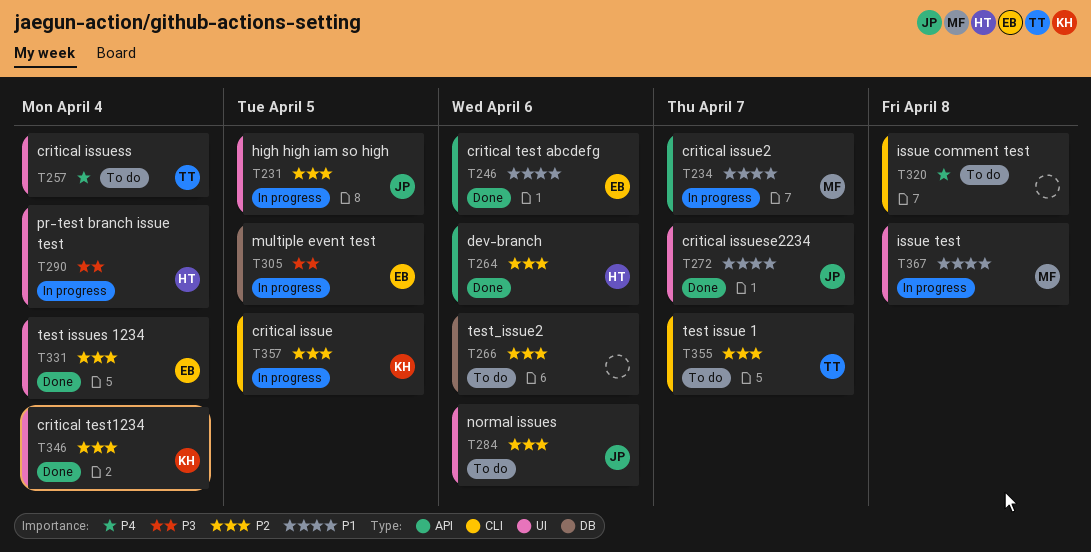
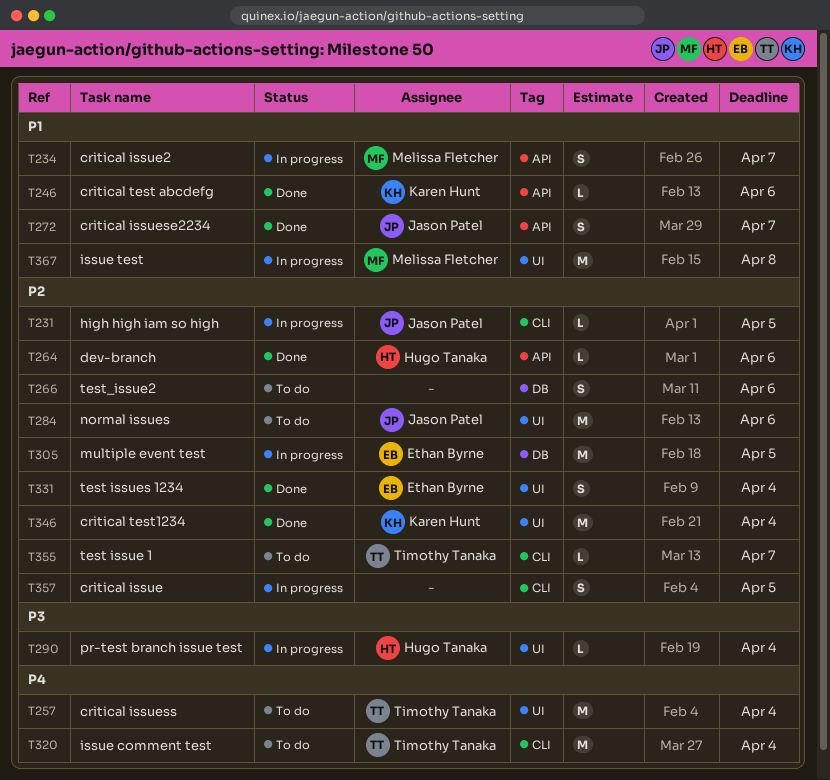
T231, label: UI -> CLI
T246, owner: Ethan Byrne -> Karen Hunt
T272, label: UI -> API
T305, priority: P3 -> P2
T320, owner: none -> Timothy Tanaka
T320, due: Apr 8 -> Apr 4
T357, owner: Karen Hunt -> none

